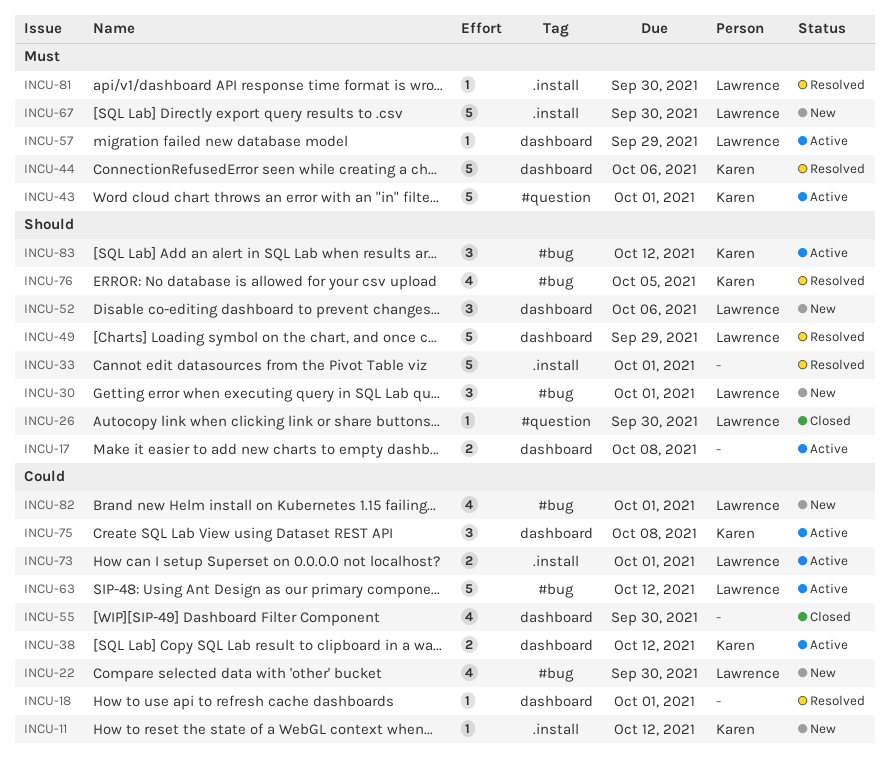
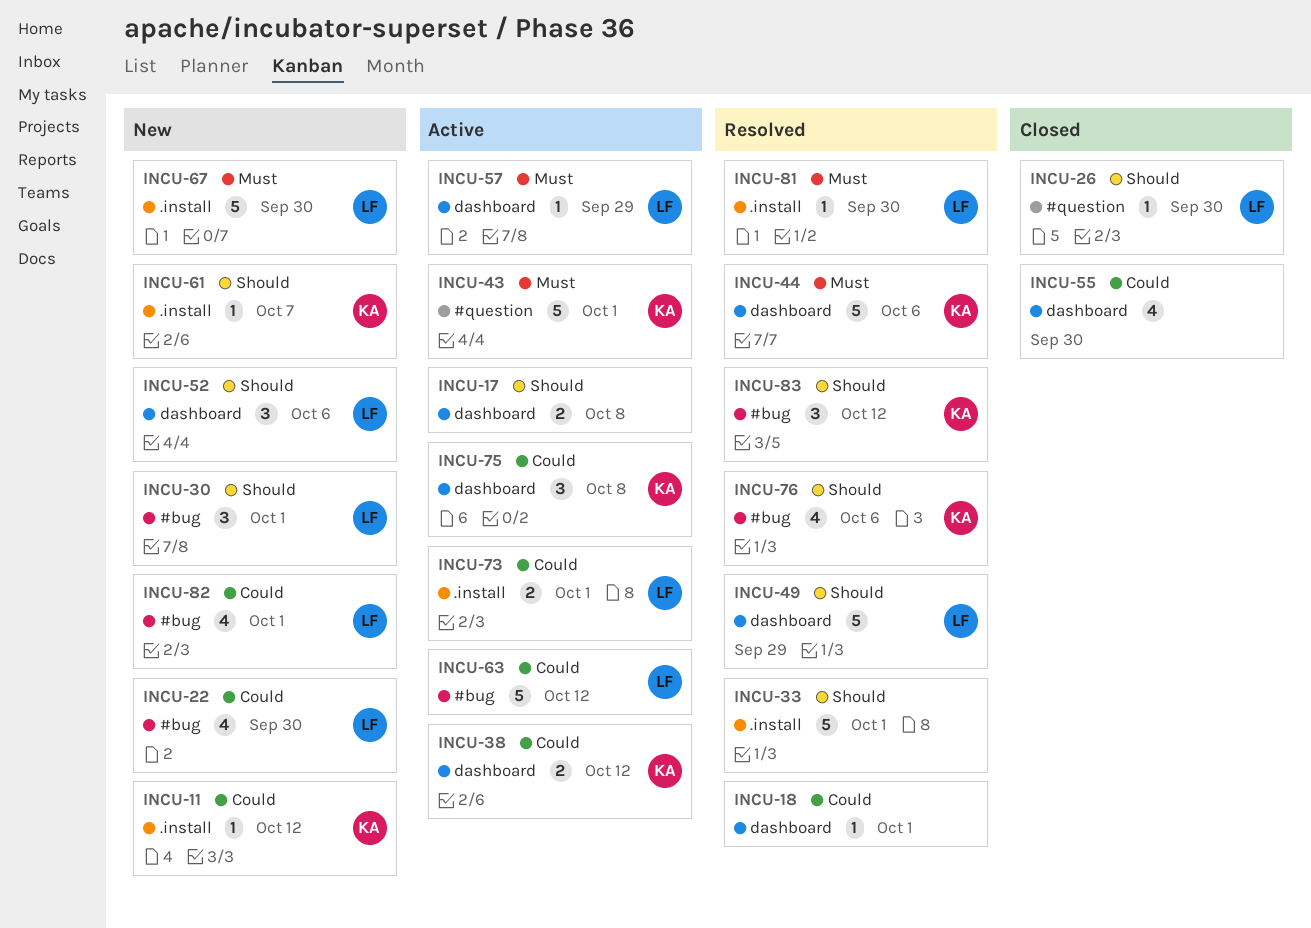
INCU-61: none -> present
INCU-76, due: Oct 5 -> Oct 6
INCU-83, status: Active -> Resolved

